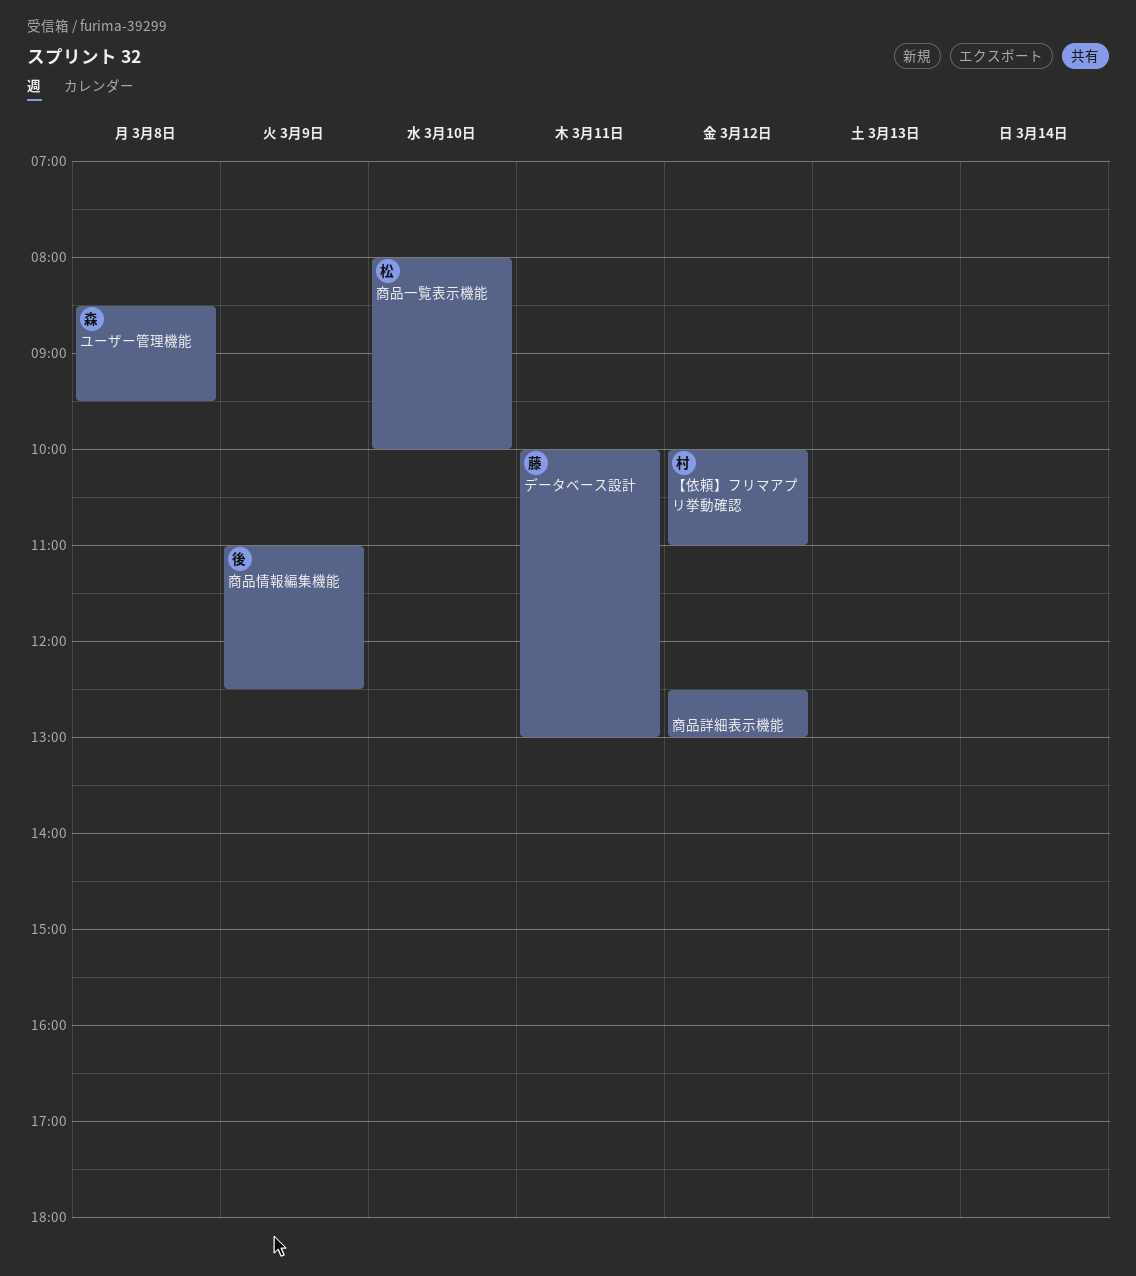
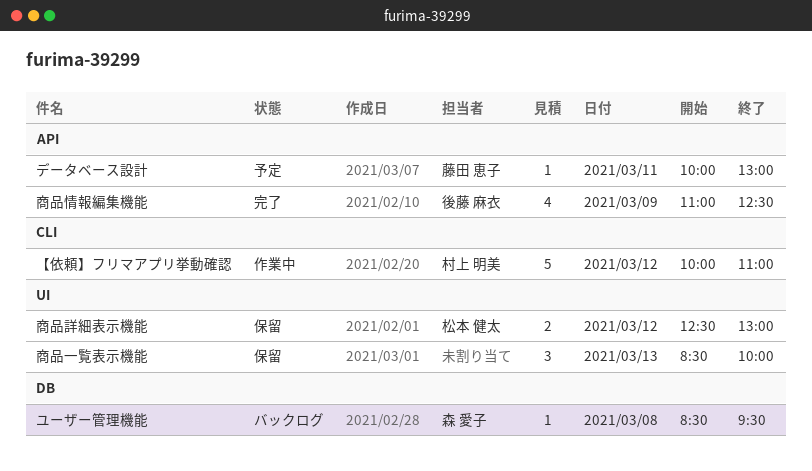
商品一覧表示機能, owner: 松本 健太 -> none
商品一覧表示機能, day: Mar 10 -> Mar 13
商品一覧表示機能, begins: 08:00 -> 08:30
商品詳細表示機能, owner: none -> 松本 健太

